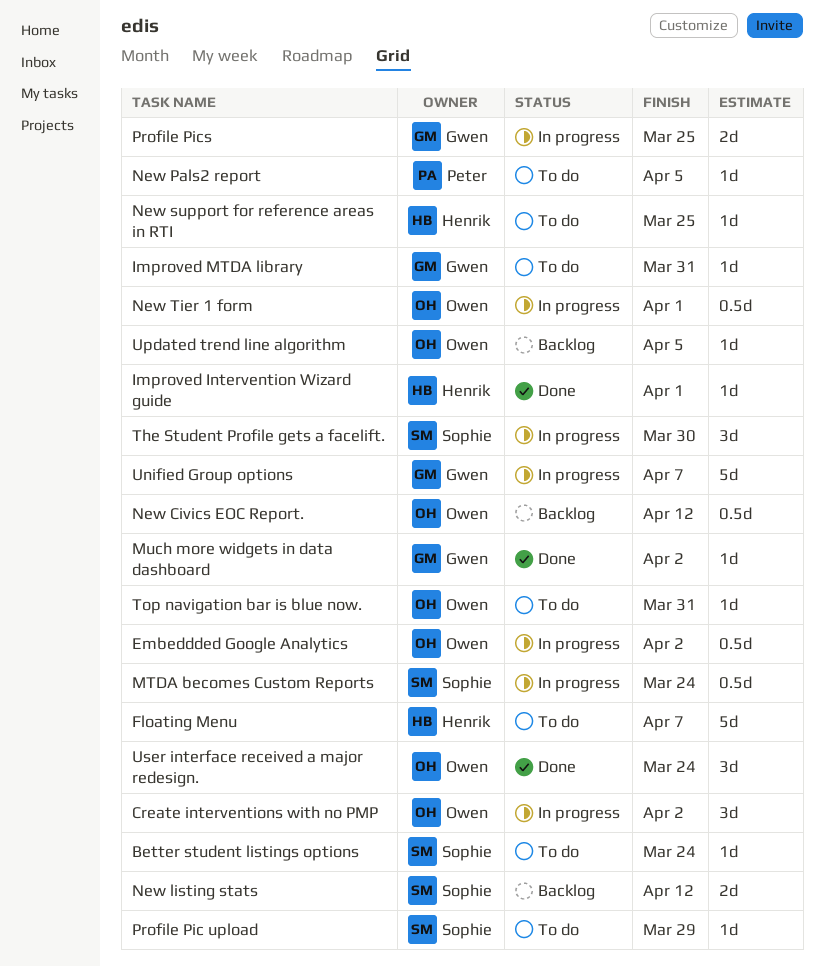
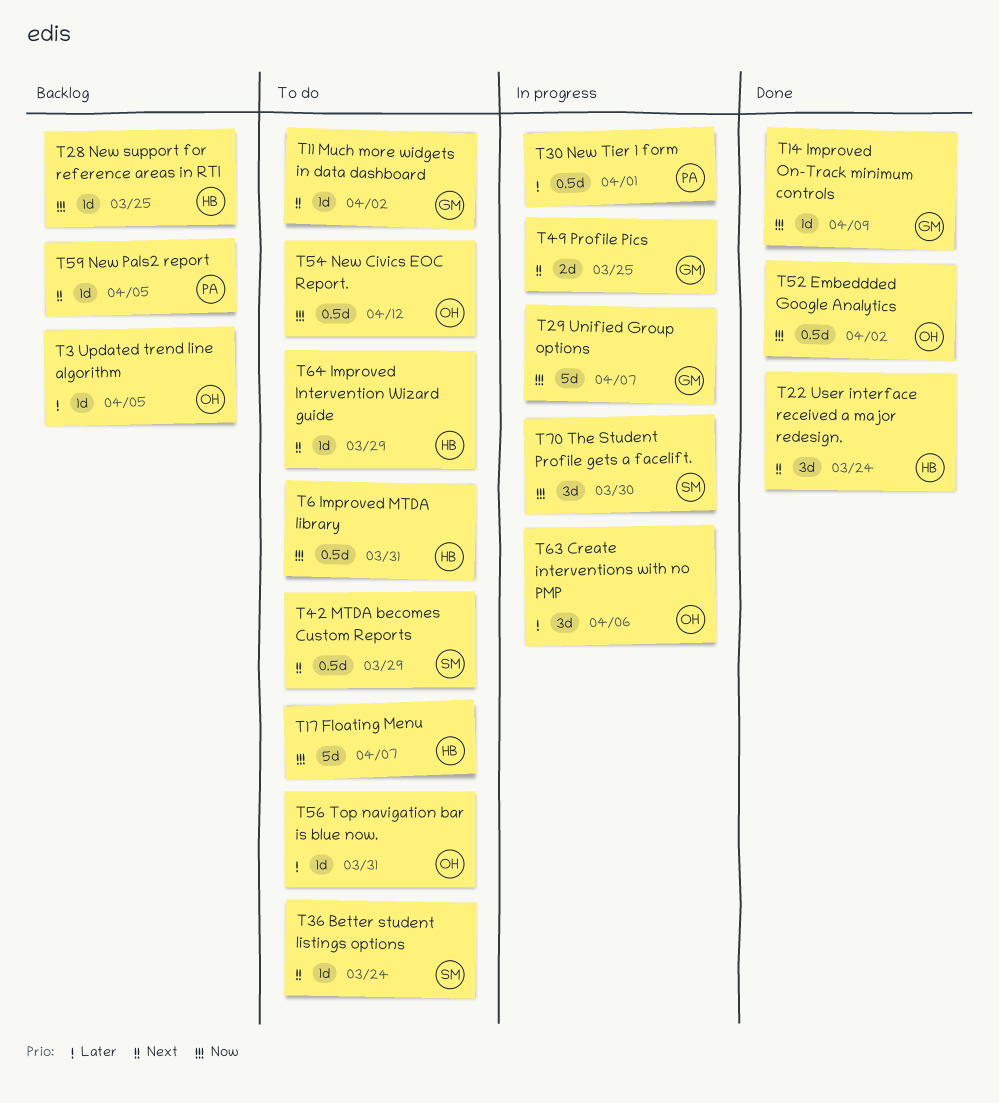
Create interventions with no PMP, due: Apr 2 -> Apr 6
Embeddded Google Analytics, status: In progress -> Done
Improved Intervention Wizard guide, status: Done -> To do
Improved Intervention Wizard guide, due: Apr 1 -> Mar 29
Improved MTDA library, owner: Gwen -> Henrik
Improved MTDA library, estimate: 1d -> 0.5d
Improved On-Track minimum controls: none -> present
MTDA becomes Custom Reports, status: In progress -> To do
MTDA becomes Custom Reports, due: Mar 24 -> Mar 29
Much more widgets in data dashboard, status: Done -> To do
New Civics EOC Report., status: Backlog -> To do
New listing stats: present -> none
New Pals2 report, status: To do -> Backlog
New support for reference areas in RTI, status: To do -> Backlog
New Tier 1 form, owner: Owen -> Peter
Profile Pic upload: present -> none
User interface received a major redesign., owner: Owen -> Henrik

